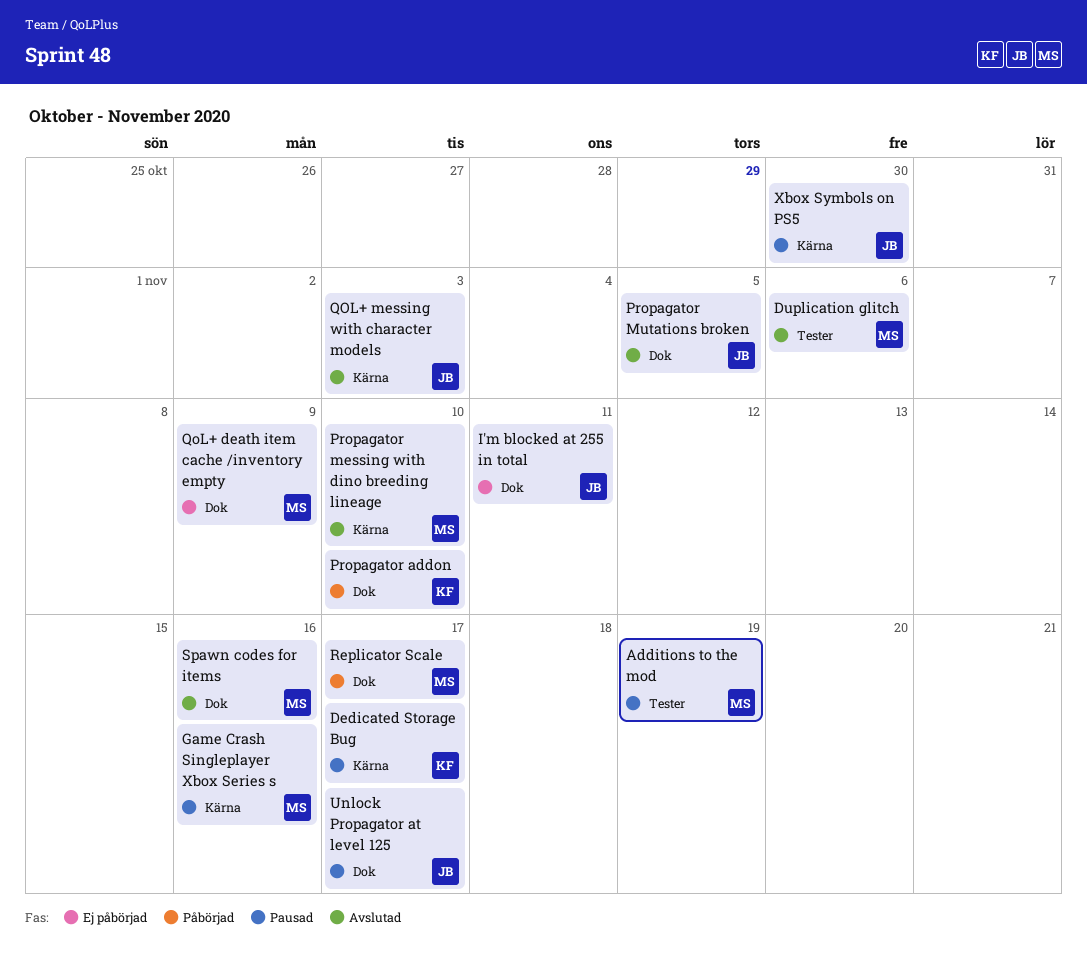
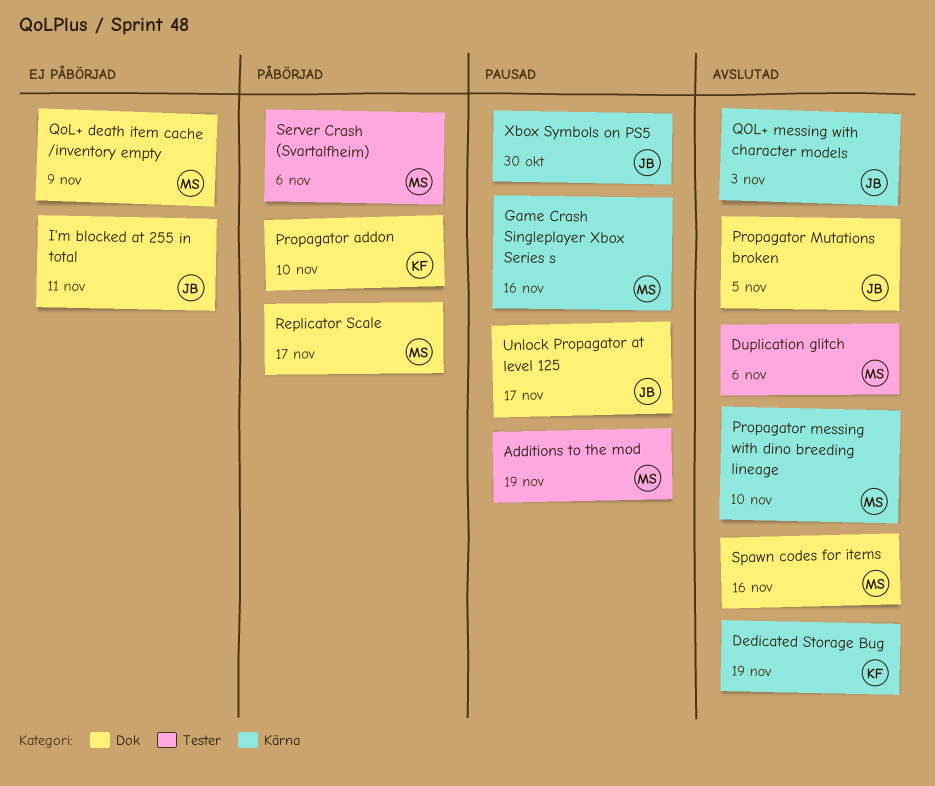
Dedicated Storage Bug, status: Pausad -> Avslutad
Dedicated Storage Bug, due: Nov 17 -> Nov 19
Server Crash (Svartalfheim): none -> present

